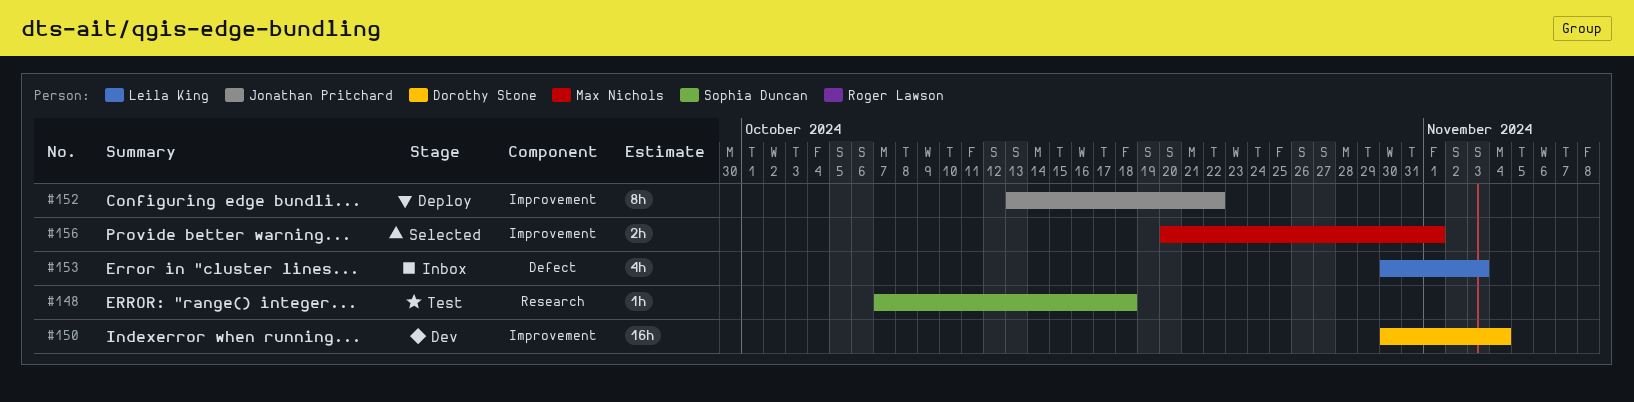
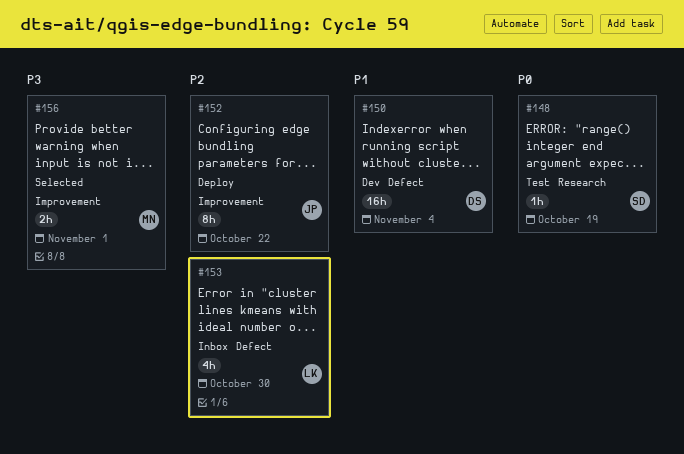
#148, due: Oct 18 -> Oct 19
#150, label: Improvement -> Defect
#153, due: Nov 3 -> Oct 30

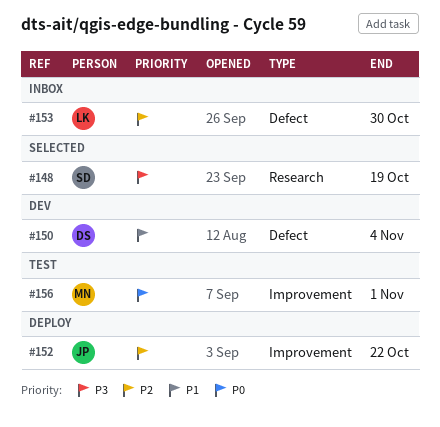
#148, status: Test -> Selected
#148, priority: P0 -> P3
#156, status: Selected -> Test
#156, priority: P3 -> P0

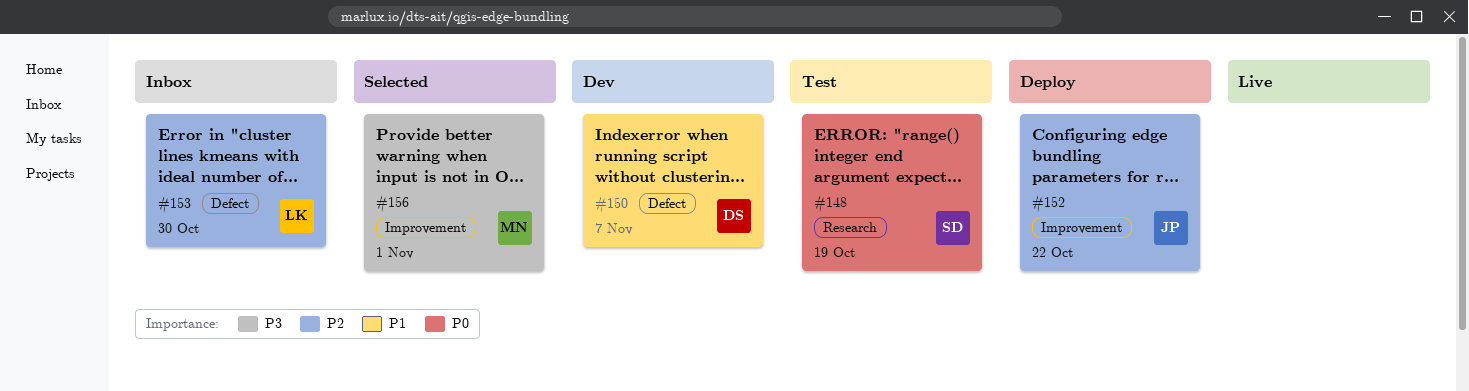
#148, status: Selected -> Test
#148, priority: P3 -> P0
#150, due: Nov 4 -> Nov 7
#156, status: Test -> Selected
#156, priority: P0 -> P3

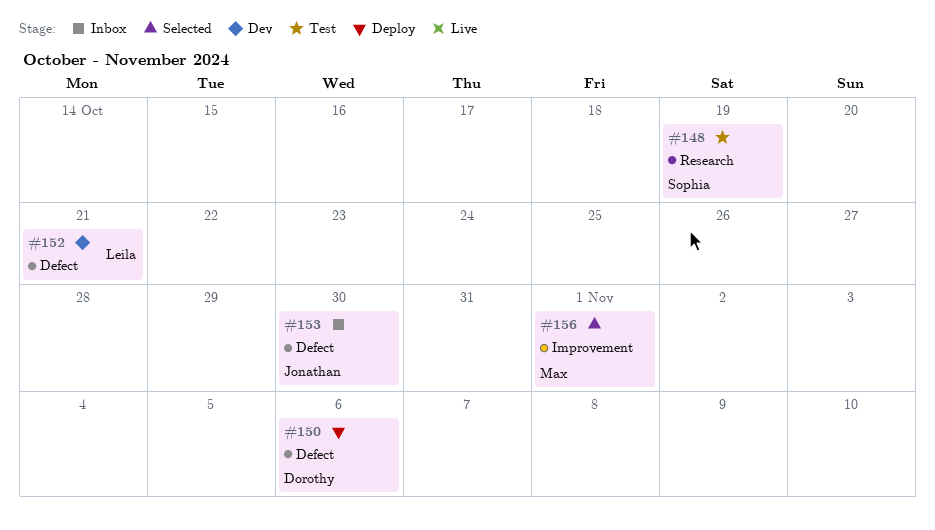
#150, status: Dev -> Deploy
#150, due: Nov 7 -> Nov 6
#152, status: Deploy -> Dev
#152, owner: Jonathan -> Leila
#152, label: Improvement -> Defect
#152, due: Oct 22 -> Oct 21
#153, owner: Leila -> Jonathan

